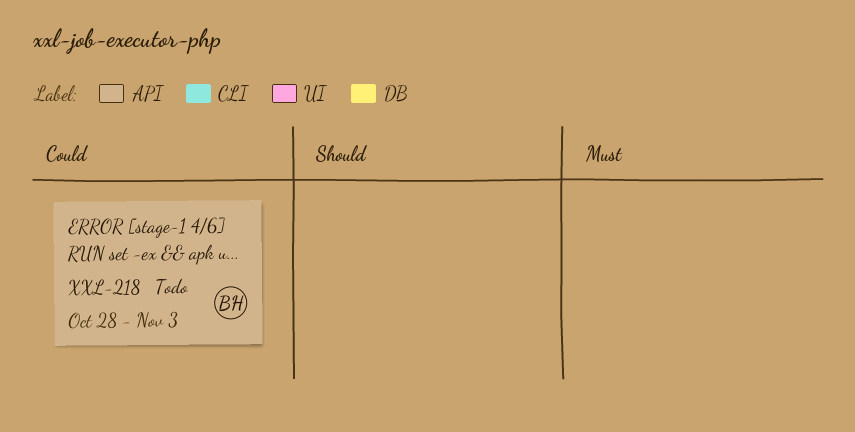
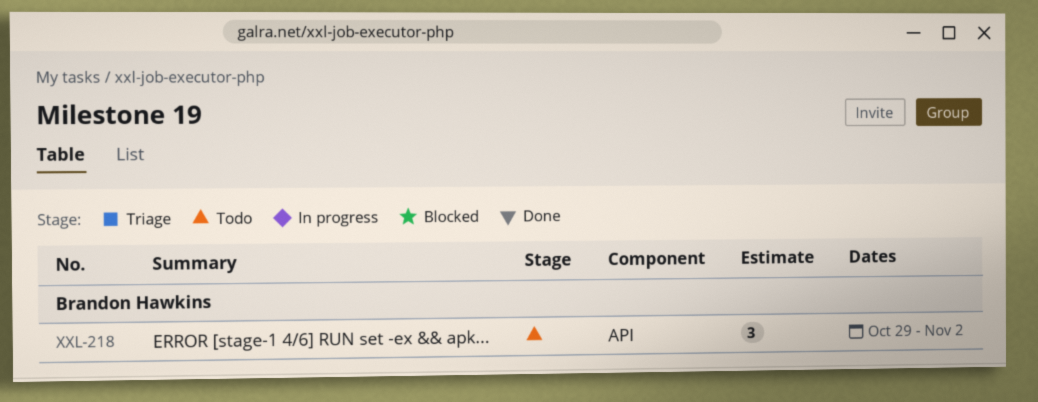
XXL-218, start: Oct 28 -> Oct 29
XXL-218, due: Nov 3 -> Nov 2

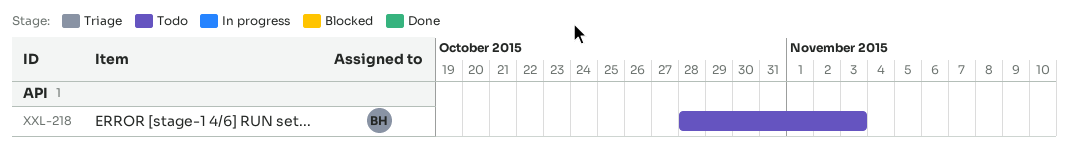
XXL-218, start: Oct 29 -> Oct 28
XXL-218, due: Nov 2 -> Nov 3

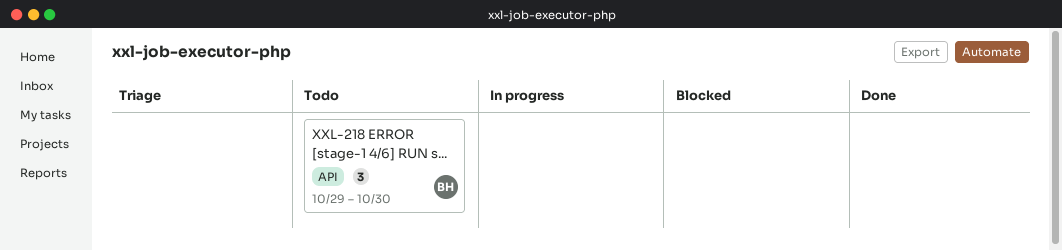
XXL-218, start: Oct 28 -> Oct 29
XXL-218, due: Nov 3 -> Oct 30

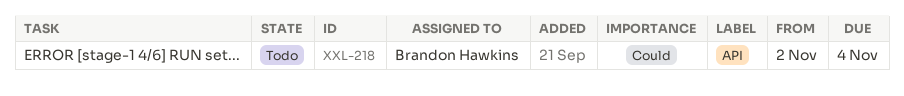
XXL-218, start: Oct 29 -> Nov 2
XXL-218, due: Oct 30 -> Nov 4

